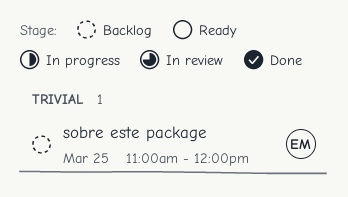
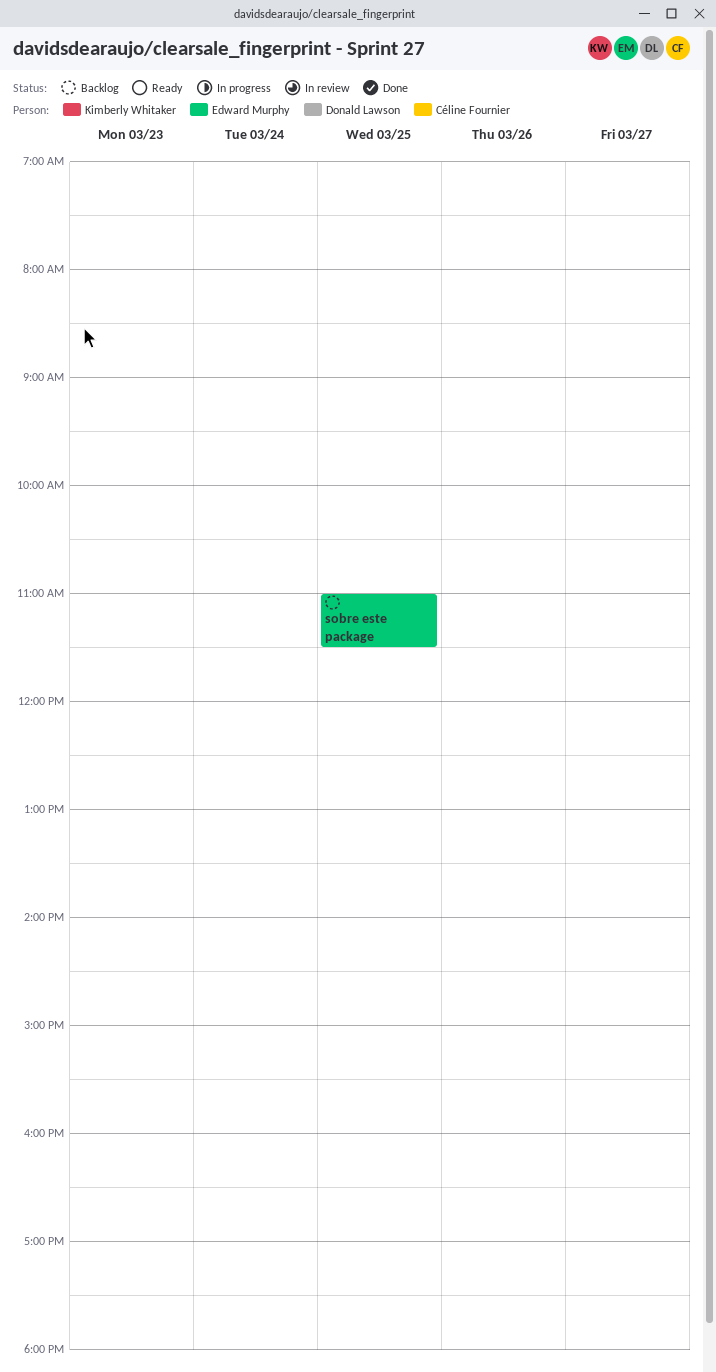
sobre este package, ends: 12:00 -> 11:30

